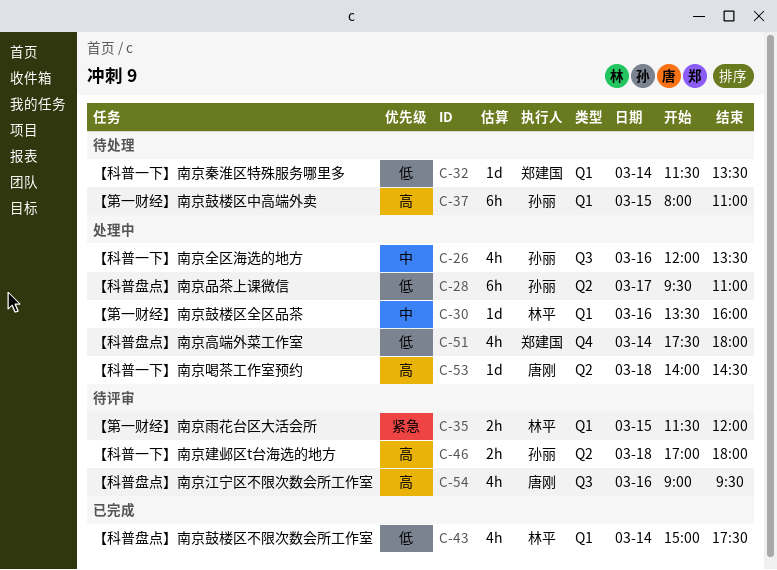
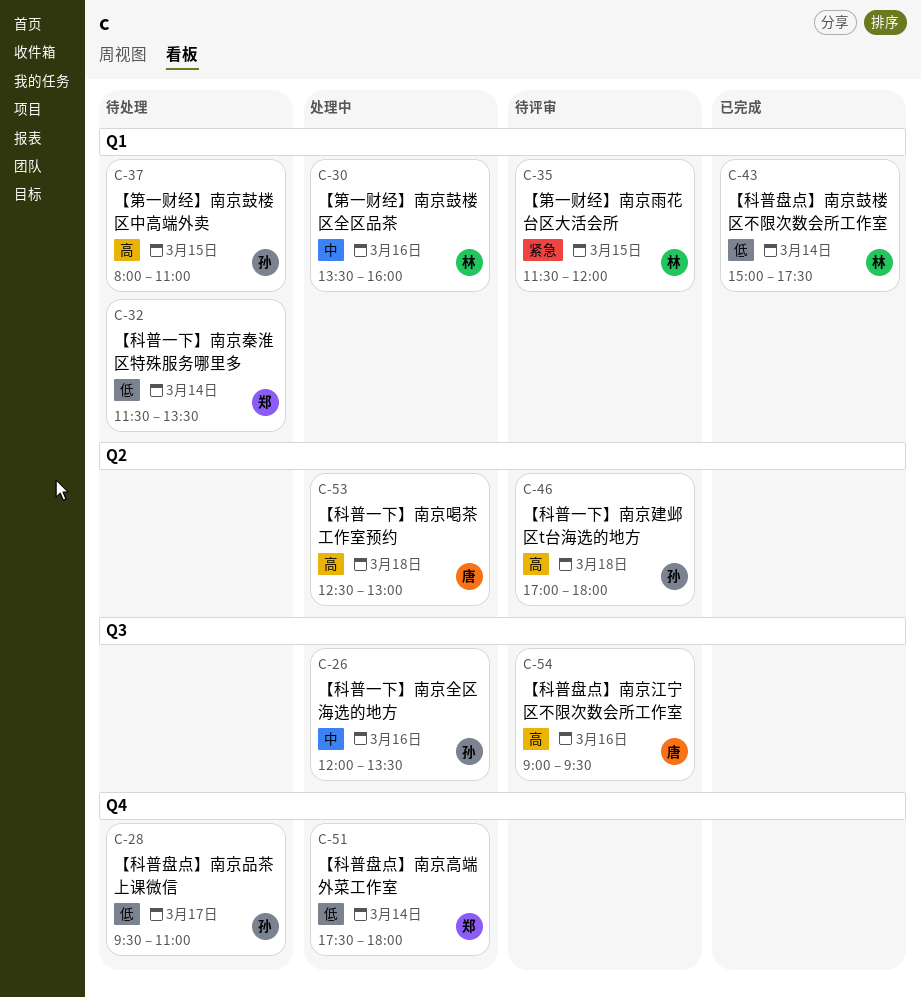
C-28, status: 处理中 -> 待处理
C-28, label: Q2 -> Q4
C-53, begins: 14:00 -> 12:30
C-53, ends: 14:30 -> 13:00

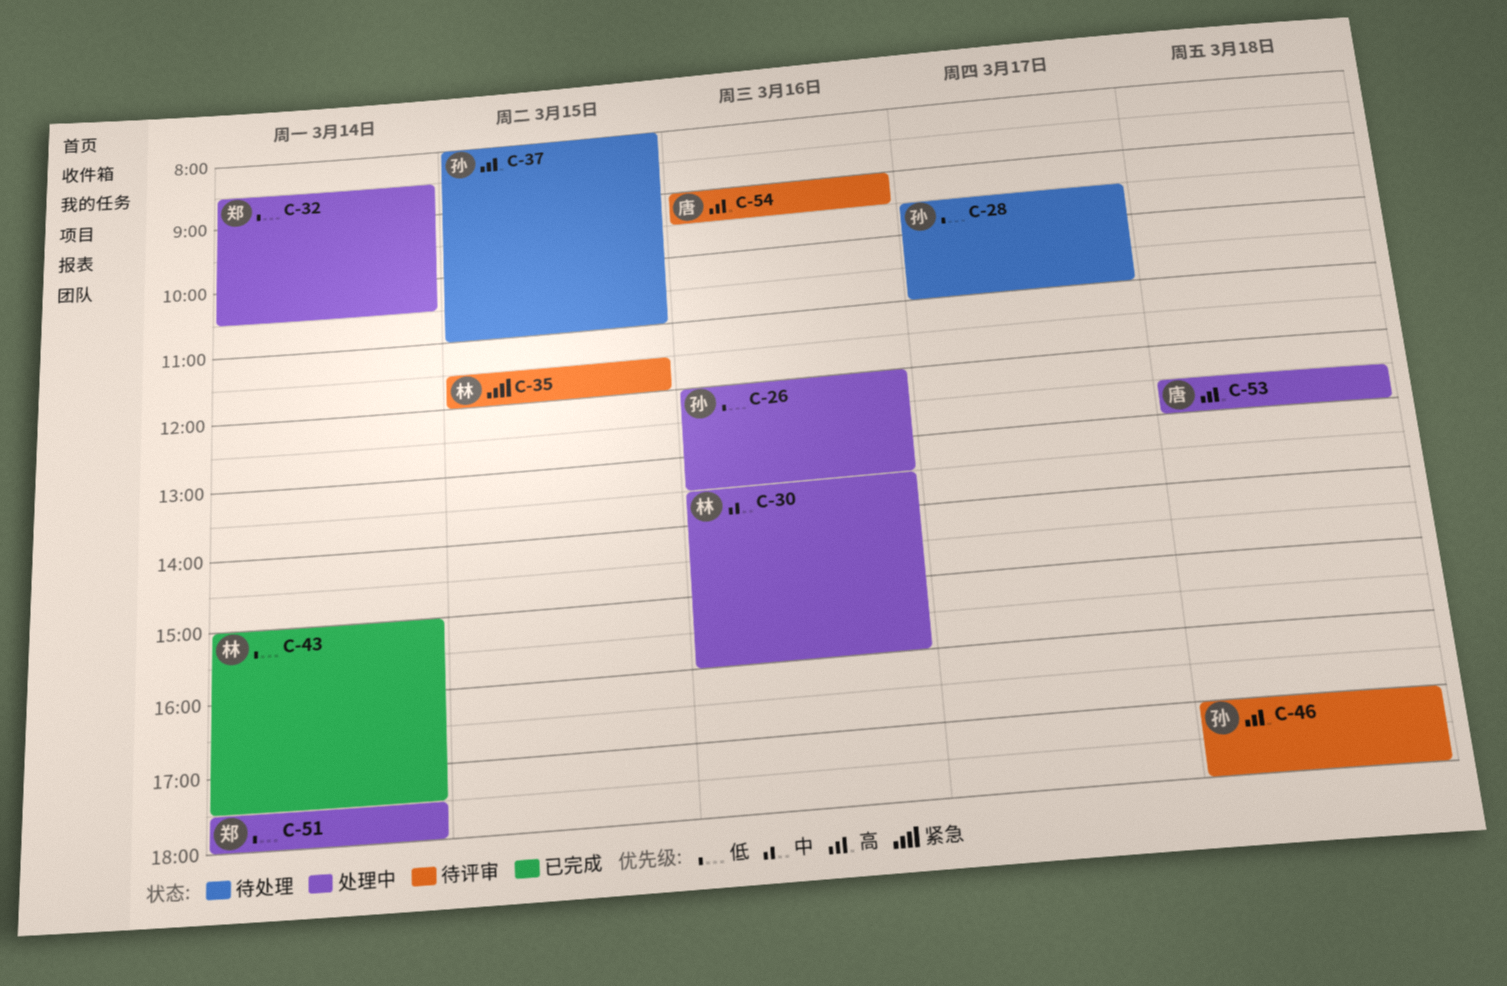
C-26, priority: 中 -> 低
C-32, status: 待处理 -> 处理中
C-32, begins: 11:30 -> 08:30
C-32, ends: 13:30 -> 10:30

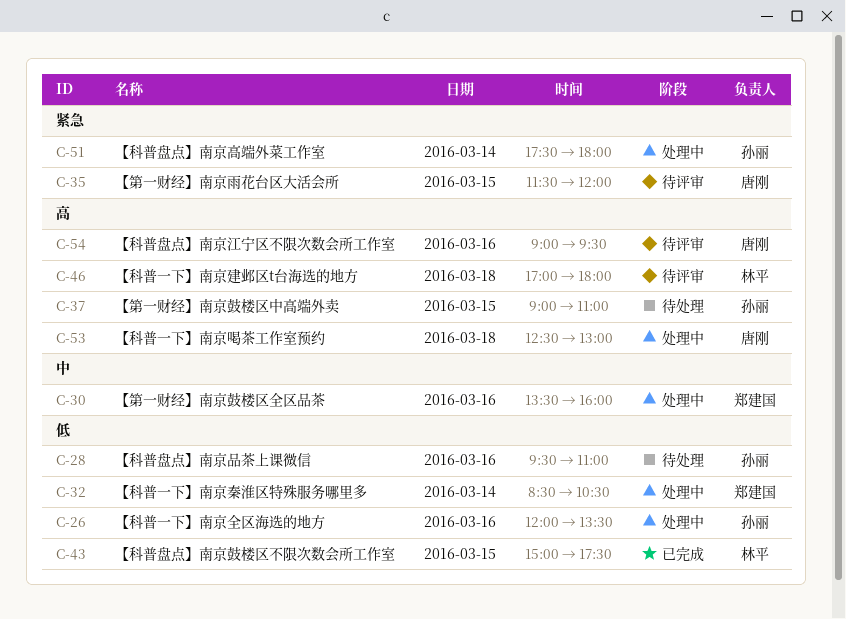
C-28, day: Mar 17 -> Mar 16
C-30, owner: 林平 -> 郑建国
C-35, owner: 林平 -> 唐刚
C-37, begins: 08:00 -> 09:00
C-43, day: Mar 14 -> Mar 15
C-46, owner: 孙丽 -> 林平
C-51, owner: 郑建国 -> 孙丽
C-51, priority: 低 -> 紧急

